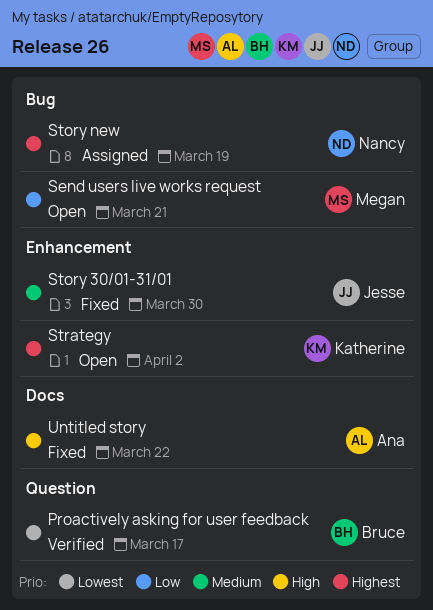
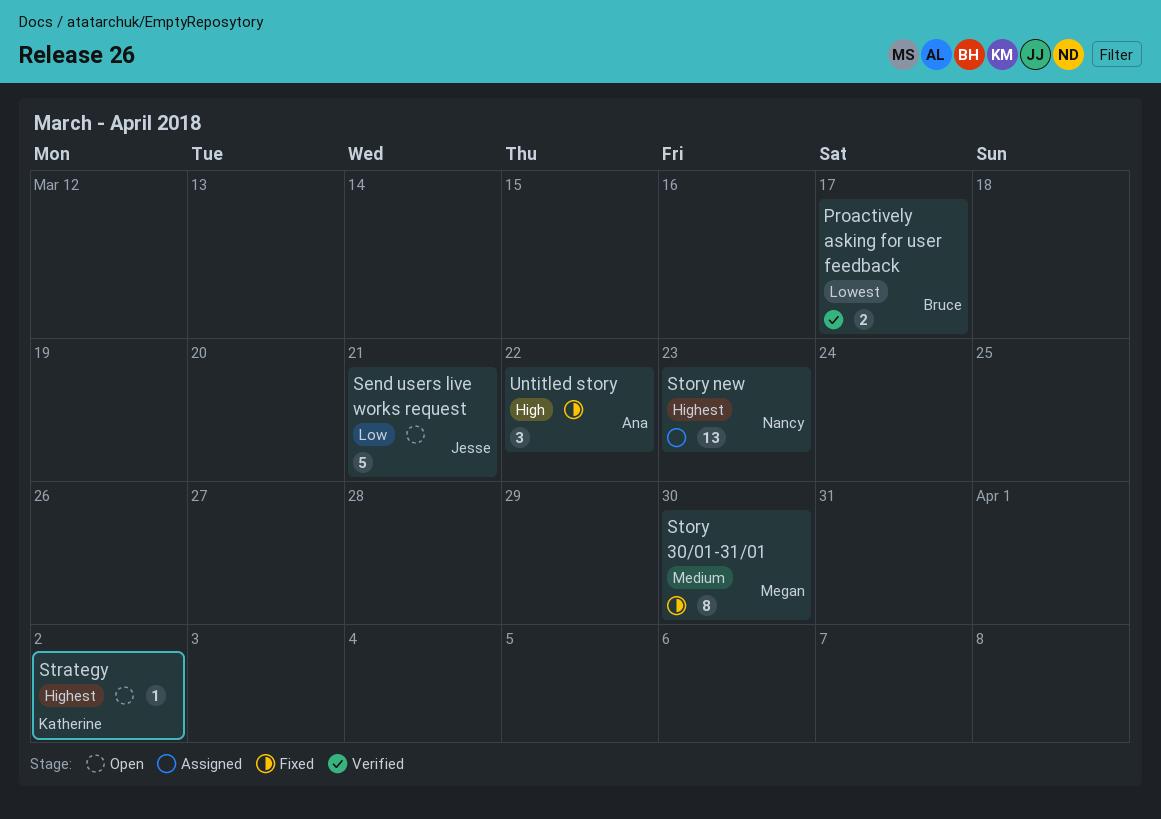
Send users live works request, owner: Megan -> Jesse
Story 30/01-31/01, owner: Jesse -> Megan
Story new, due: Mar 19 -> Mar 23

